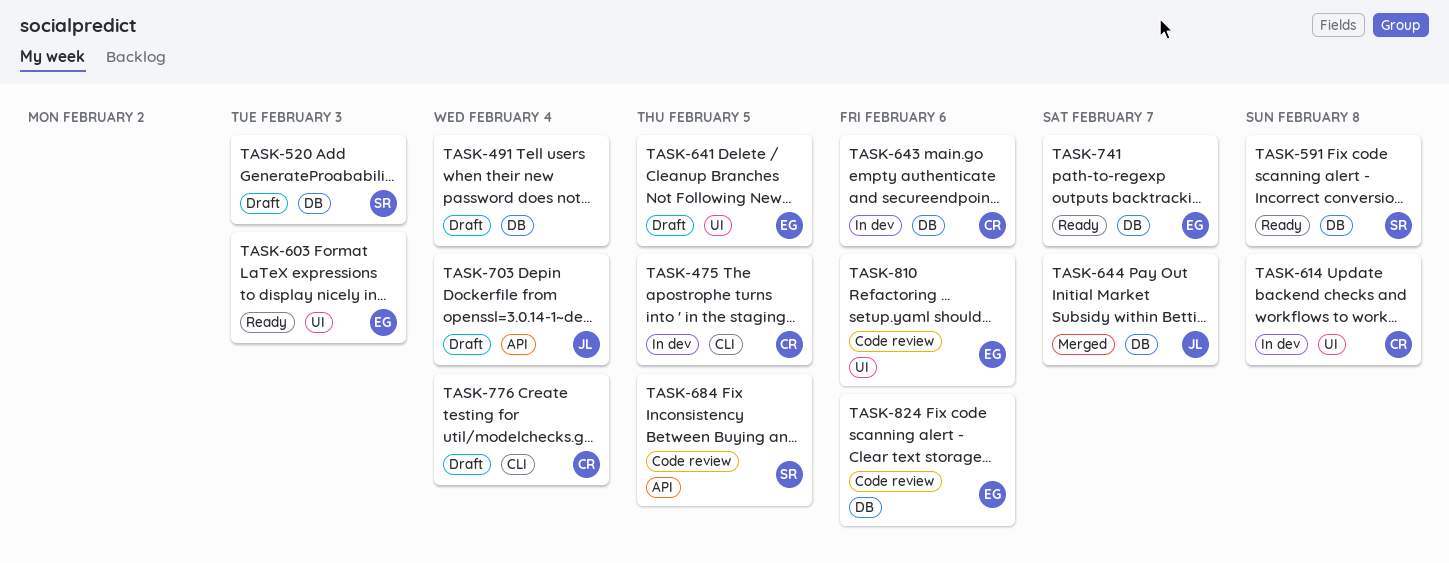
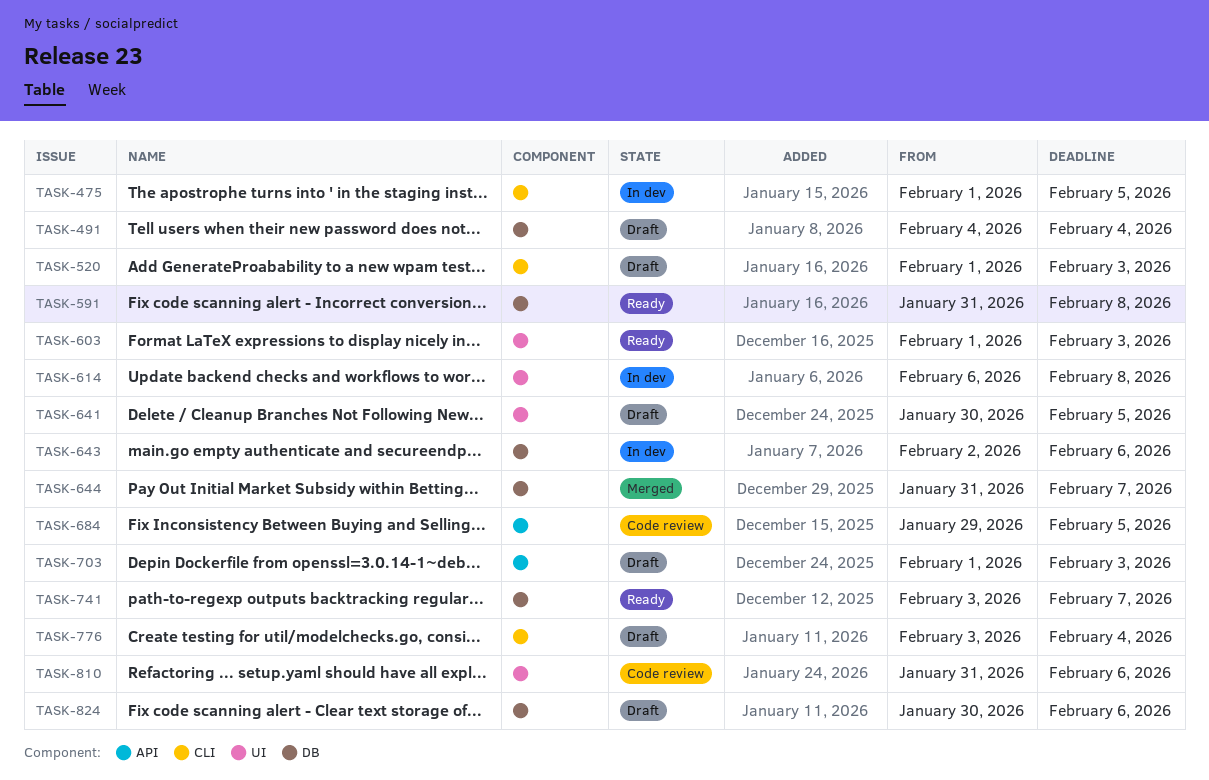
TASK-520, label: DB -> CLI
TASK-703, due: Feb 4 -> Feb 3
TASK-824, status: Code review -> Draft

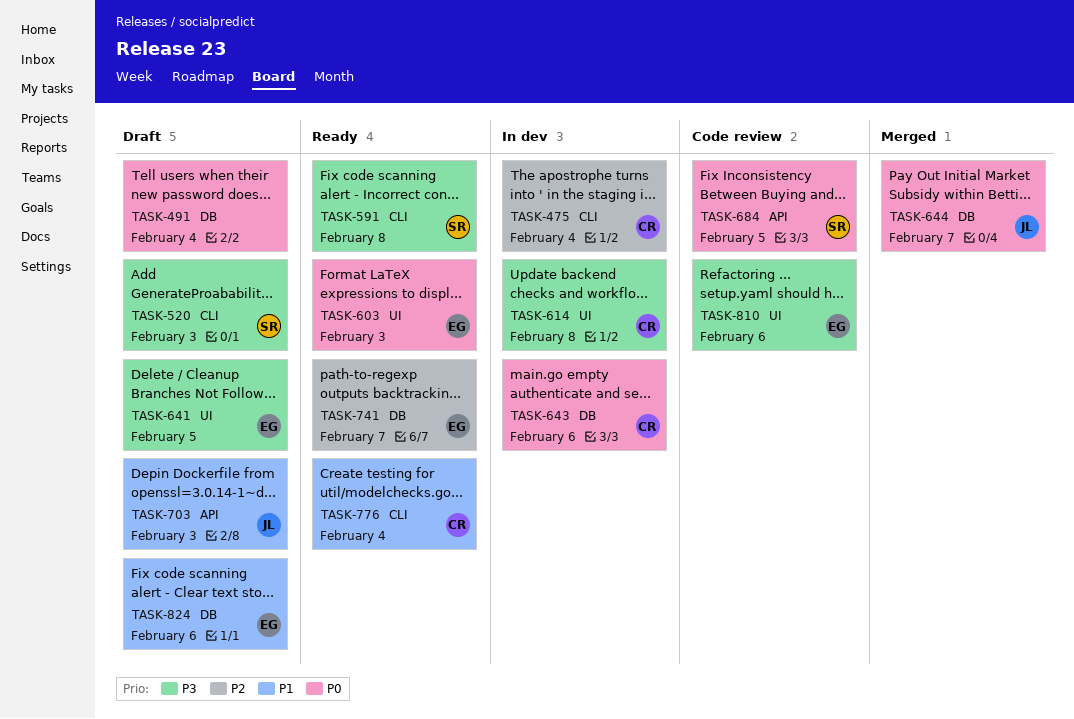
TASK-475, due: Feb 5 -> Feb 4
TASK-591, label: DB -> CLI
TASK-776, status: Draft -> Ready

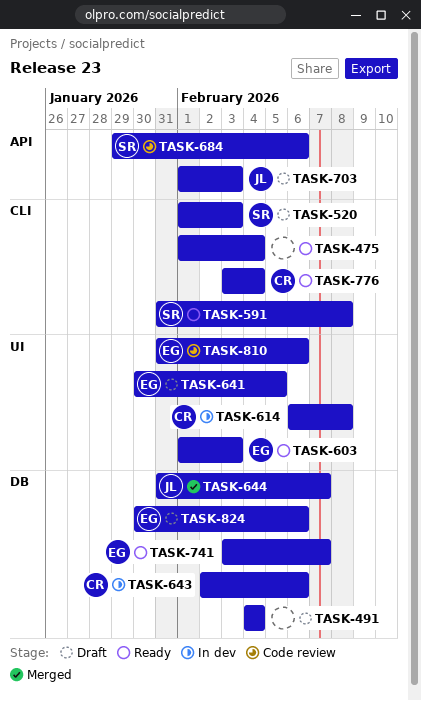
TASK-475, status: In dev -> Ready
TASK-475, owner: CR -> none
TASK-684, due: Feb 5 -> Feb 6

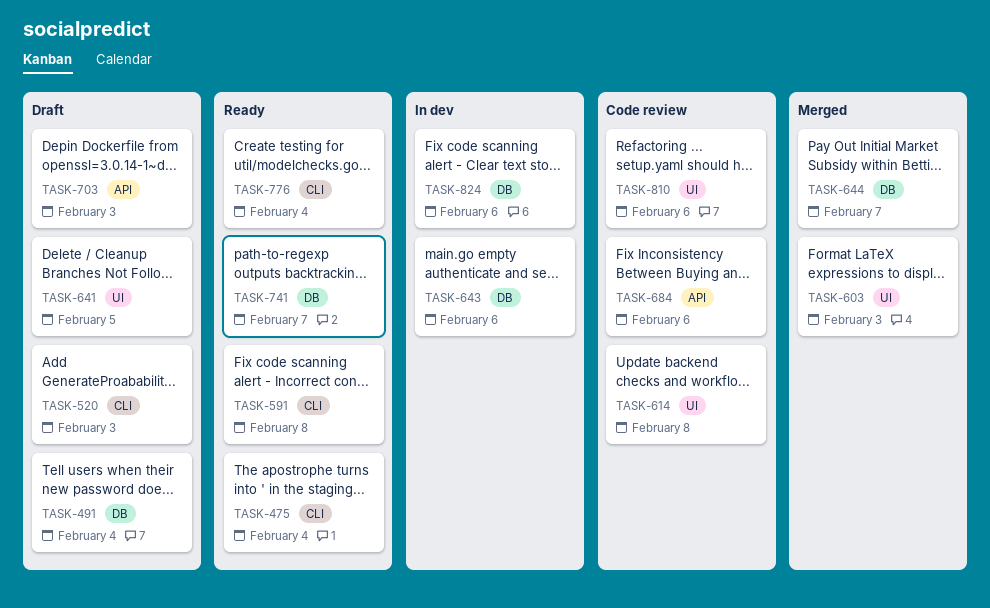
TASK-603, status: Ready -> Merged
TASK-614, status: In dev -> Code review
TASK-824, status: Draft -> In dev

